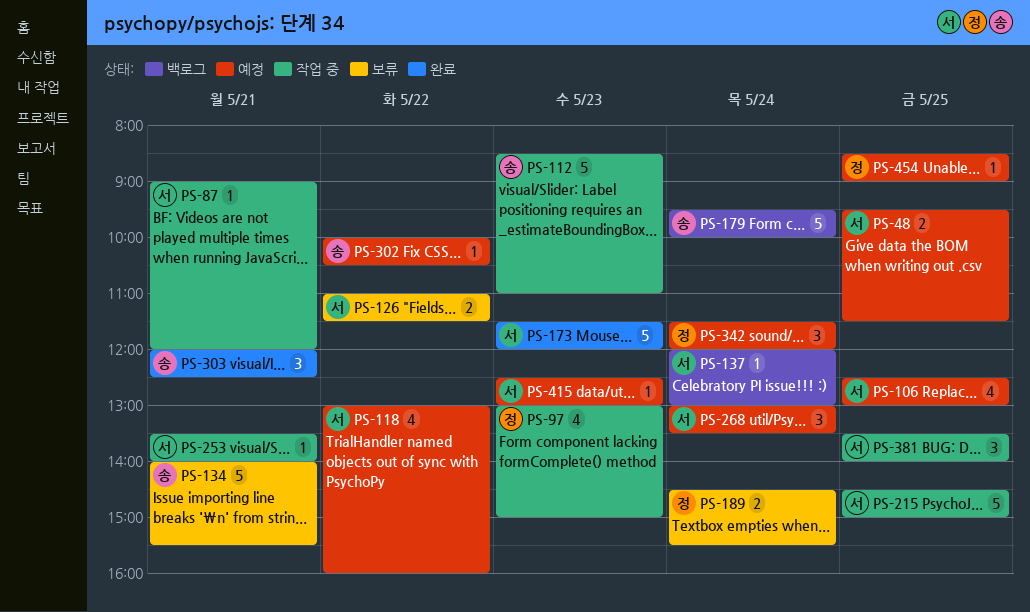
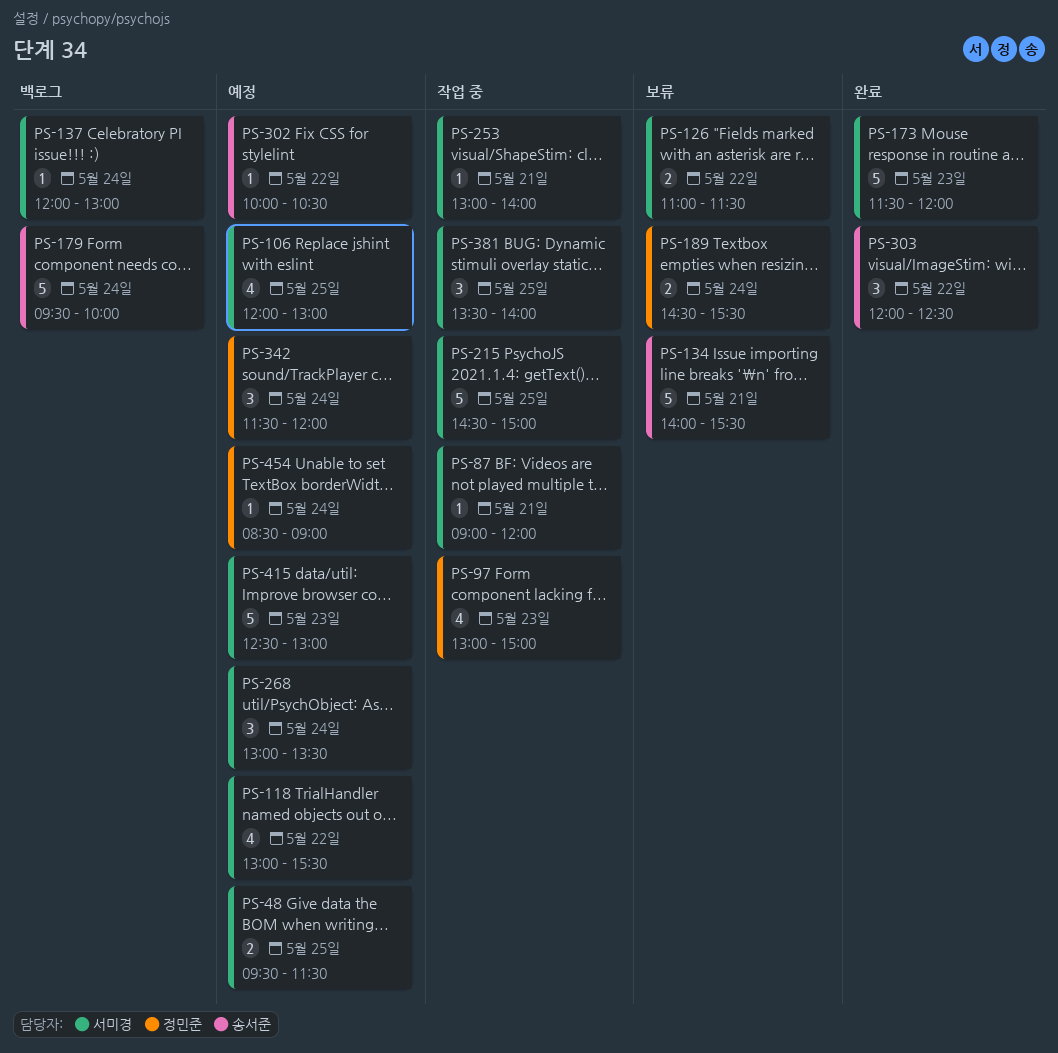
PS-106, begins: 12:30 -> 12:00
PS-112: present -> none
PS-118, ends: 16:00 -> 15:30
PS-253, begins: 13:30 -> 13:00
PS-303, day: May 21 -> May 22
PS-415, estimate: 1 -> 5
PS-454, day: May 25 -> May 24

